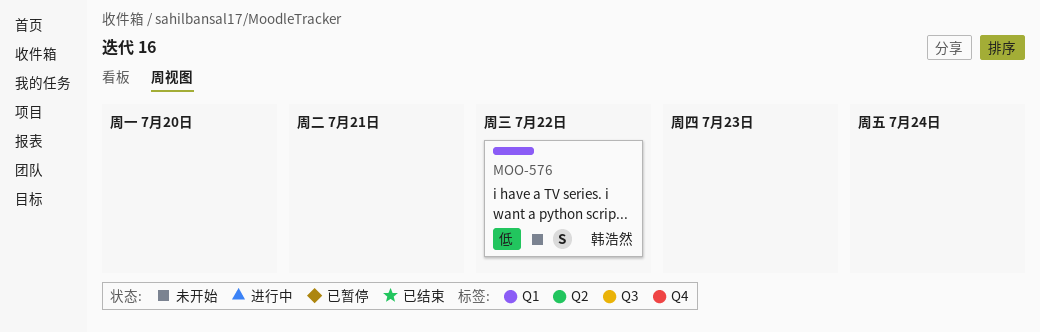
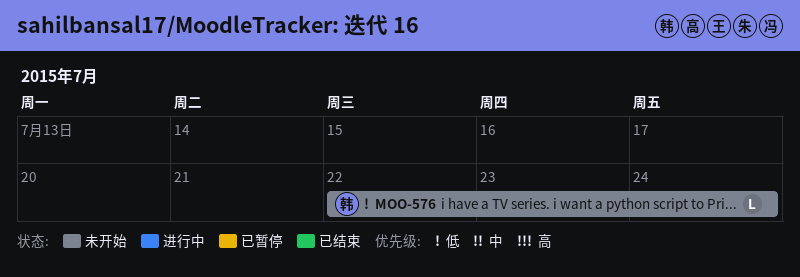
MOO-576, estimate: S -> L
MOO-576, due: Jul 22 -> Jul 24

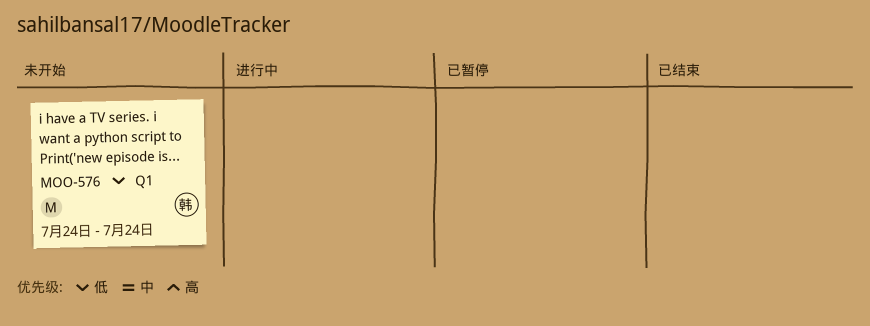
MOO-576, estimate: L -> M
MOO-576, start: Jul 22 -> Jul 24

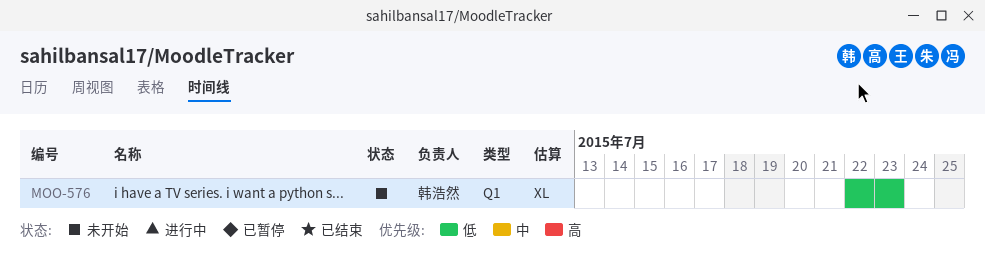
MOO-576, estimate: M -> XL
MOO-576, start: Jul 24 -> Jul 22
MOO-576, due: Jul 24 -> Jul 23

